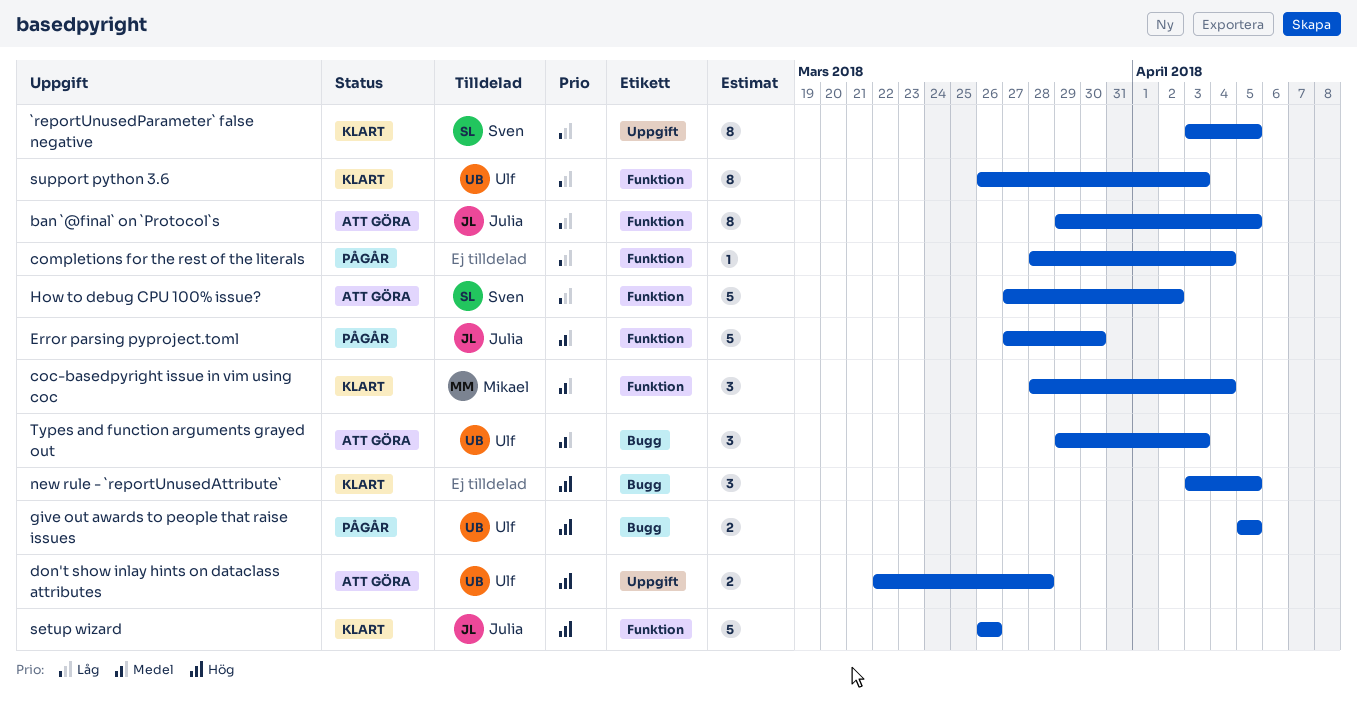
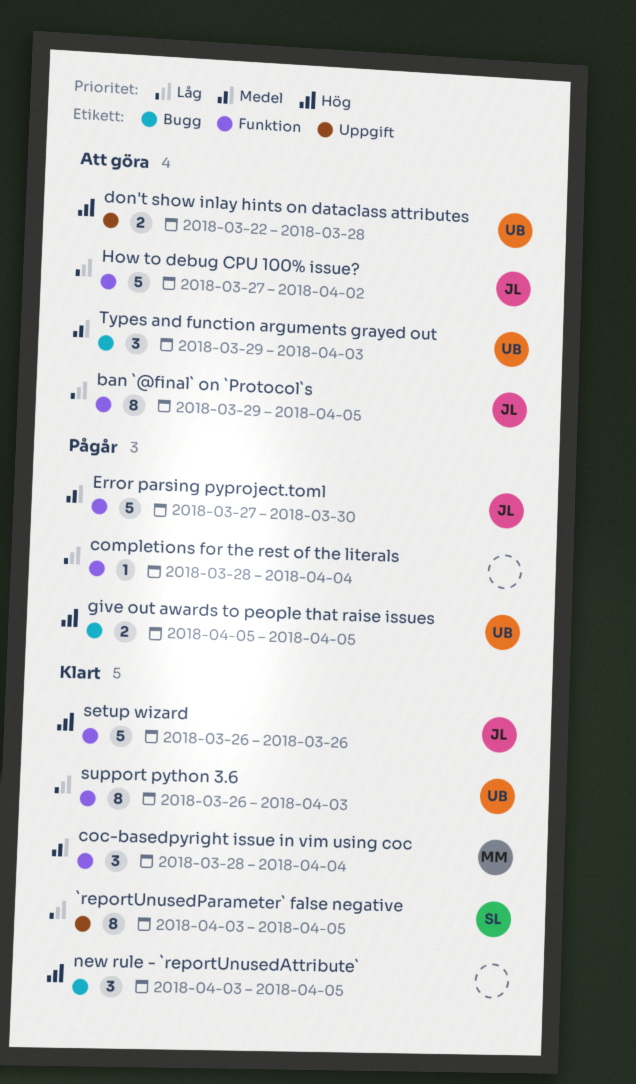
How to debug CPU 100% issue?, owner: Sven -> Julia

